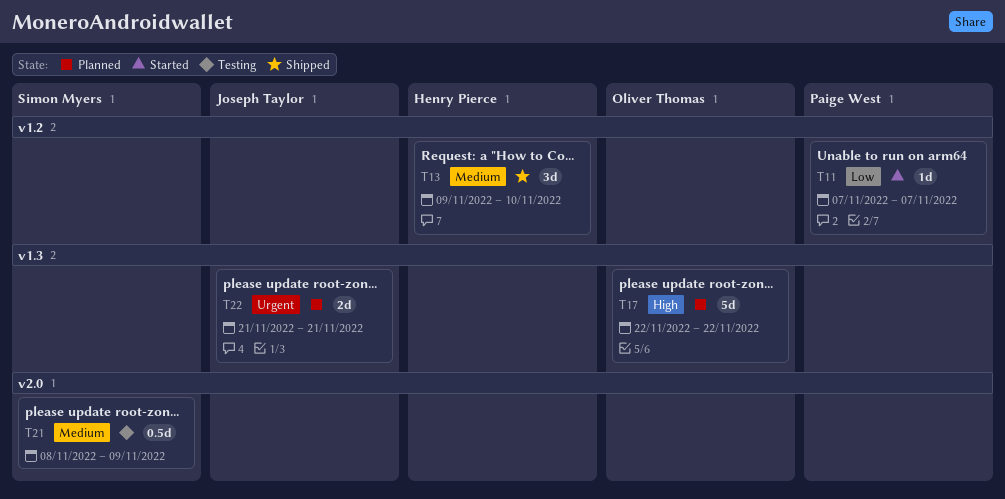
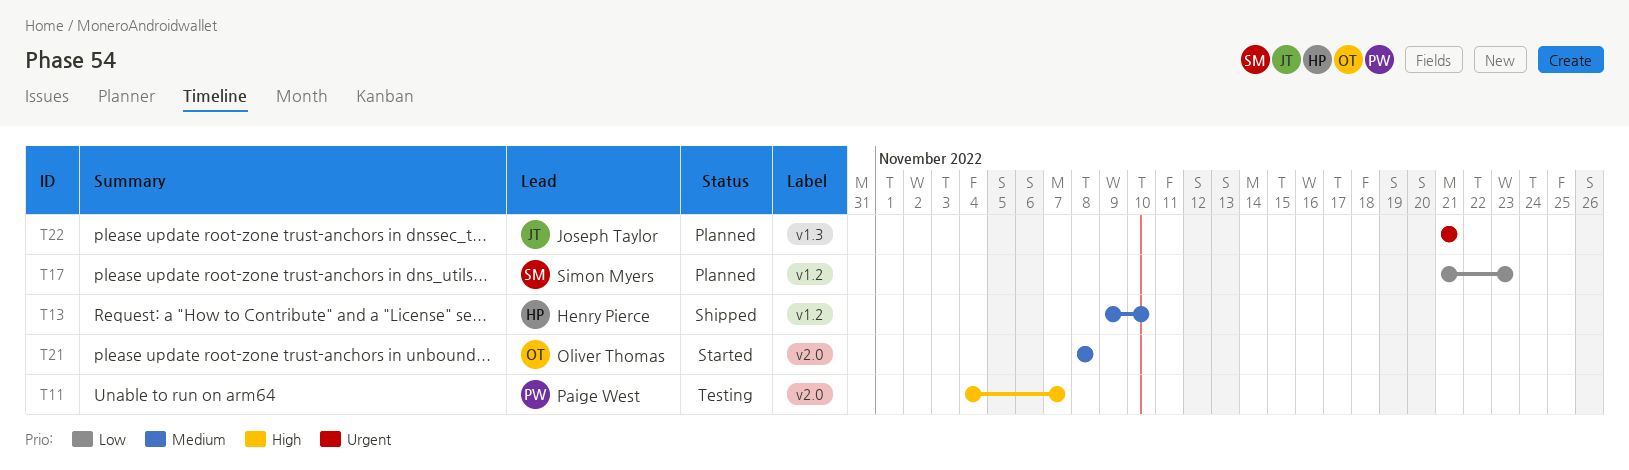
T11, status: Started -> Testing
T11, priority: Low -> High
T11, label: v1.2 -> v2.0
T11, start: Nov 7 -> Nov 4
T17, owner: Oliver Thomas -> Simon Myers
T17, priority: High -> Low
T17, label: v1.3 -> v1.2
T17, start: Nov 22 -> Nov 21
T17, due: Nov 22 -> Nov 23
T21, status: Testing -> Started
T21, owner: Simon Myers -> Oliver Thomas
T21, due: Nov 9 -> Nov 8

